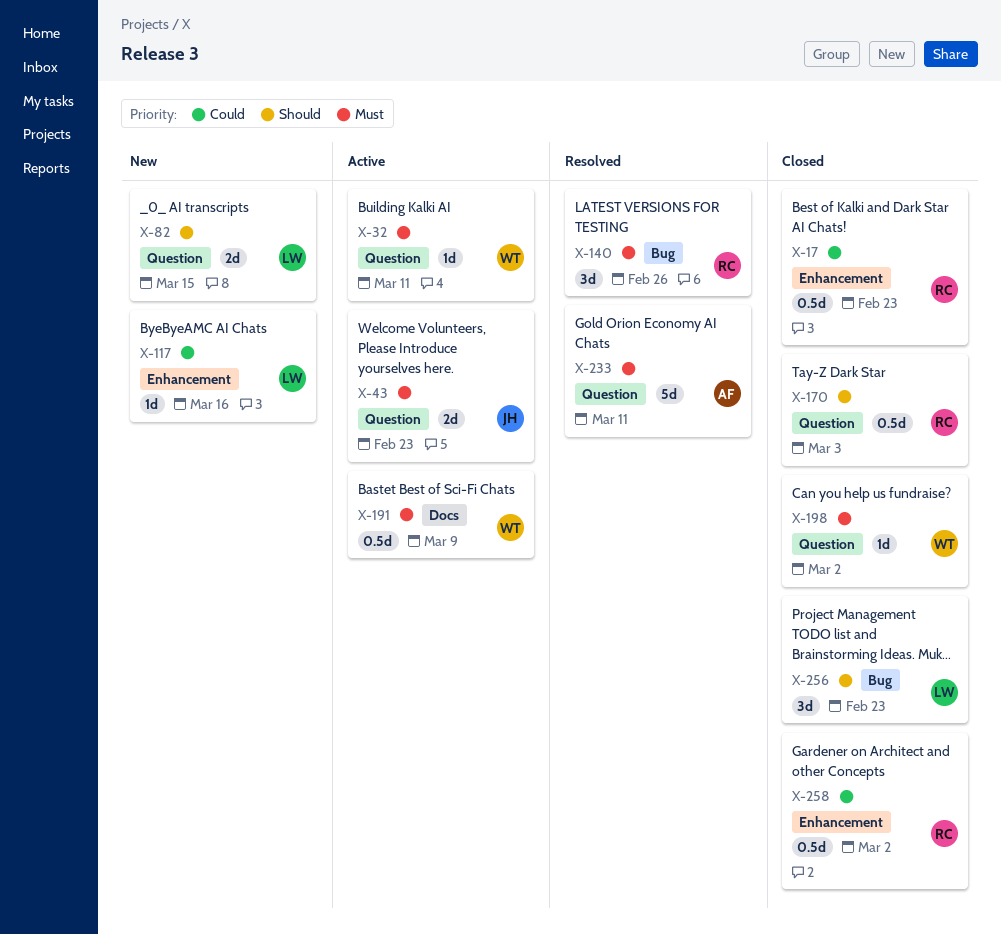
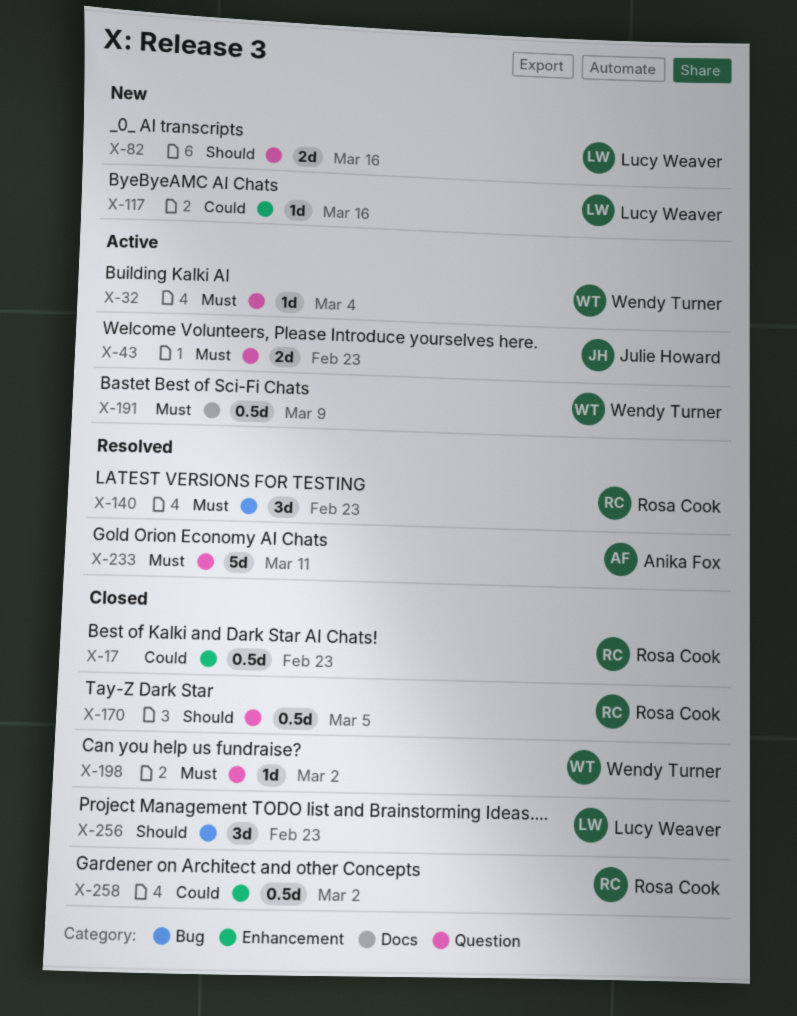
X-32, due: Mar 11 -> Mar 4
X-82, due: Mar 15 -> Mar 16
X-140, due: Feb 26 -> Feb 23
X-170, due: Mar 3 -> Mar 5

